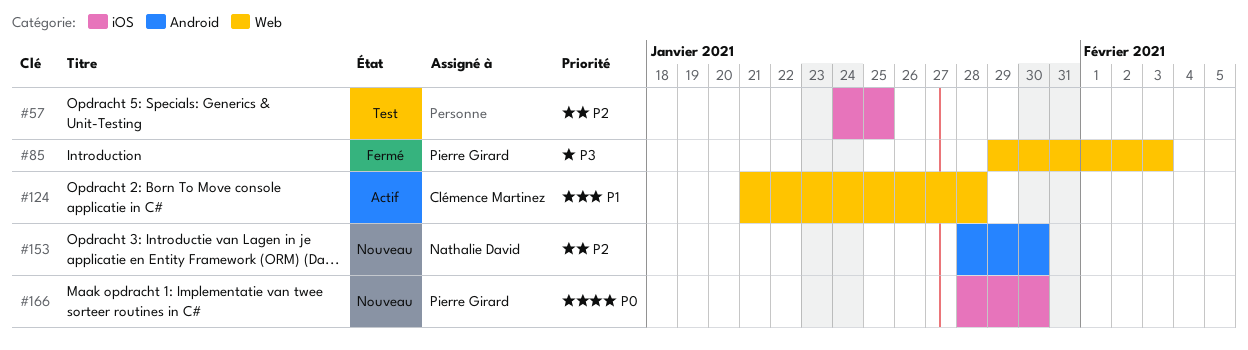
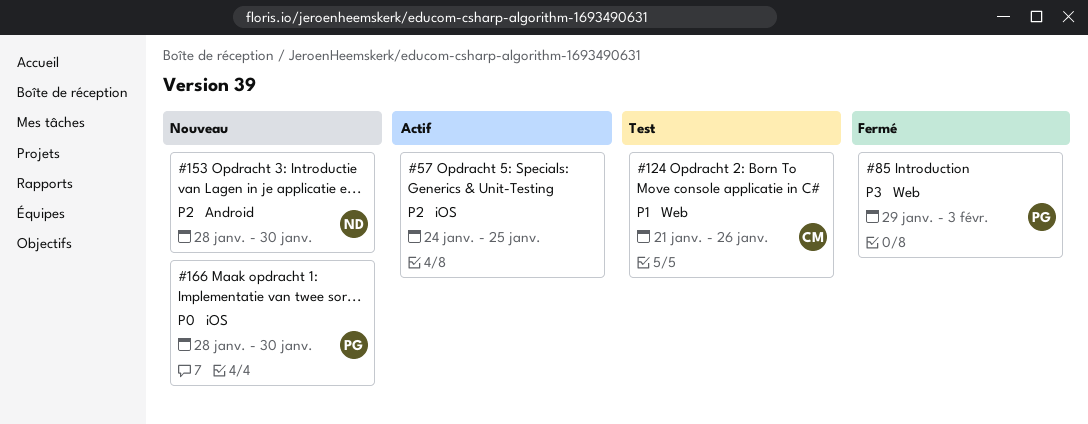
#57, status: Test -> Actif
#124, status: Actif -> Test
#124, due: Jan 28 -> Jan 26

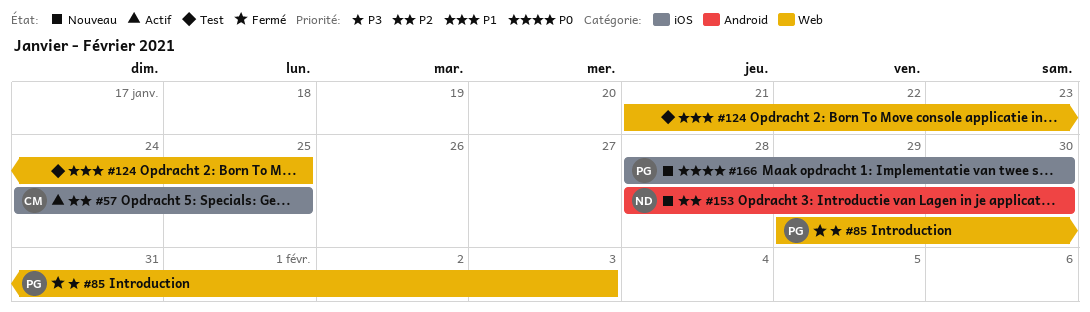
#57, owner: none -> CM
#124, owner: CM -> none
#124, due: Jan 26 -> Jan 25

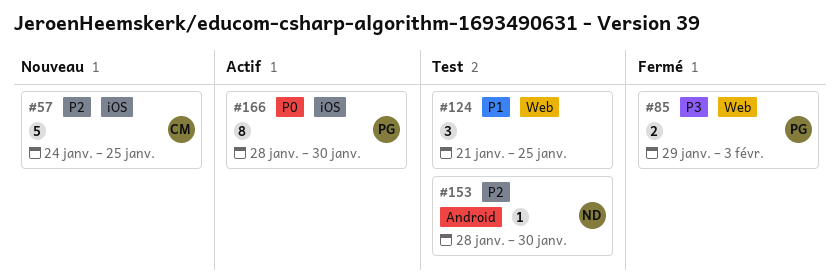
#57, status: Actif -> Nouveau
#153, status: Nouveau -> Test
#166, status: Nouveau -> Actif

